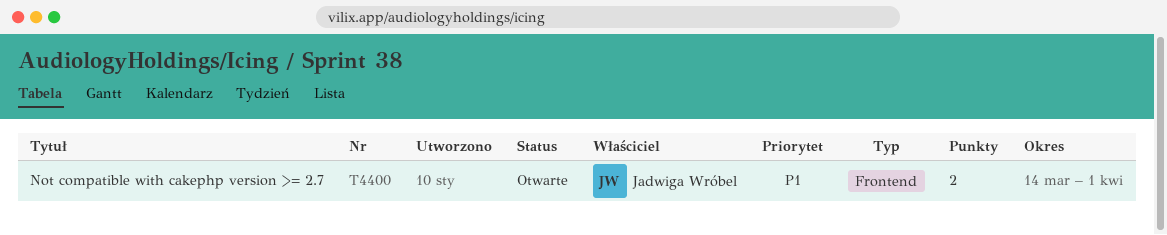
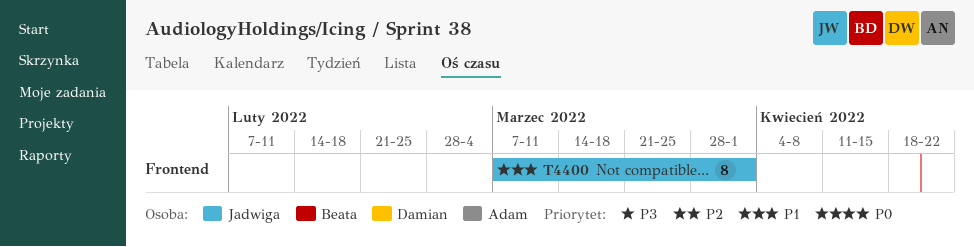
T4400, estimate: 2 -> 8
T4400, start: Mar 14 -> Mar 7

